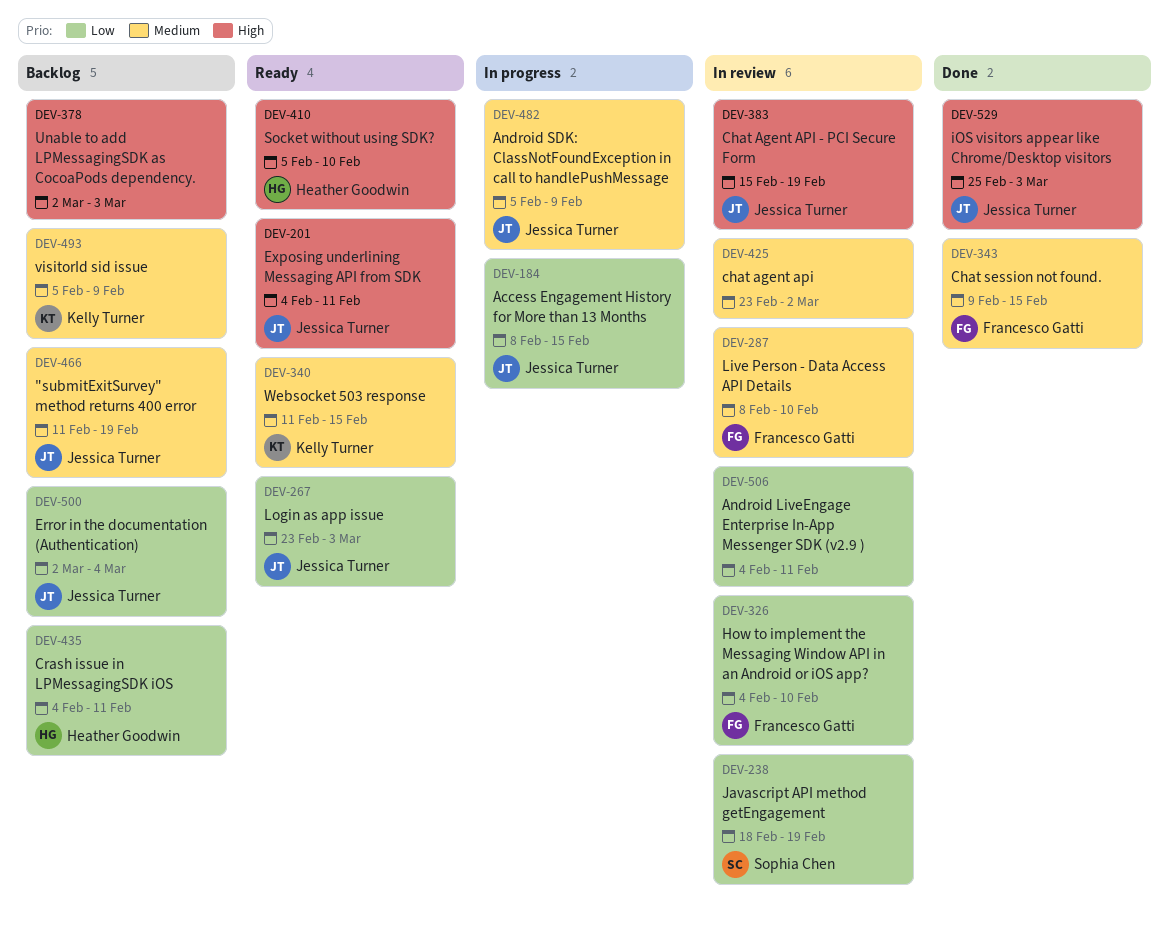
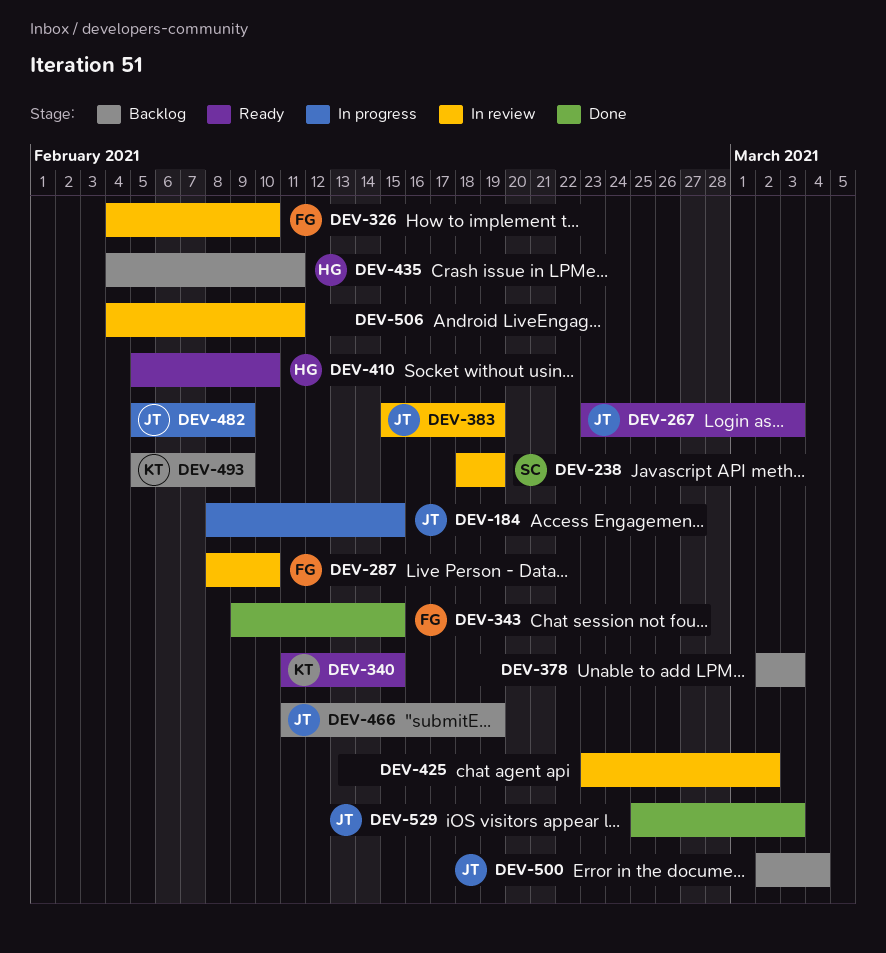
DEV-201: present -> none

